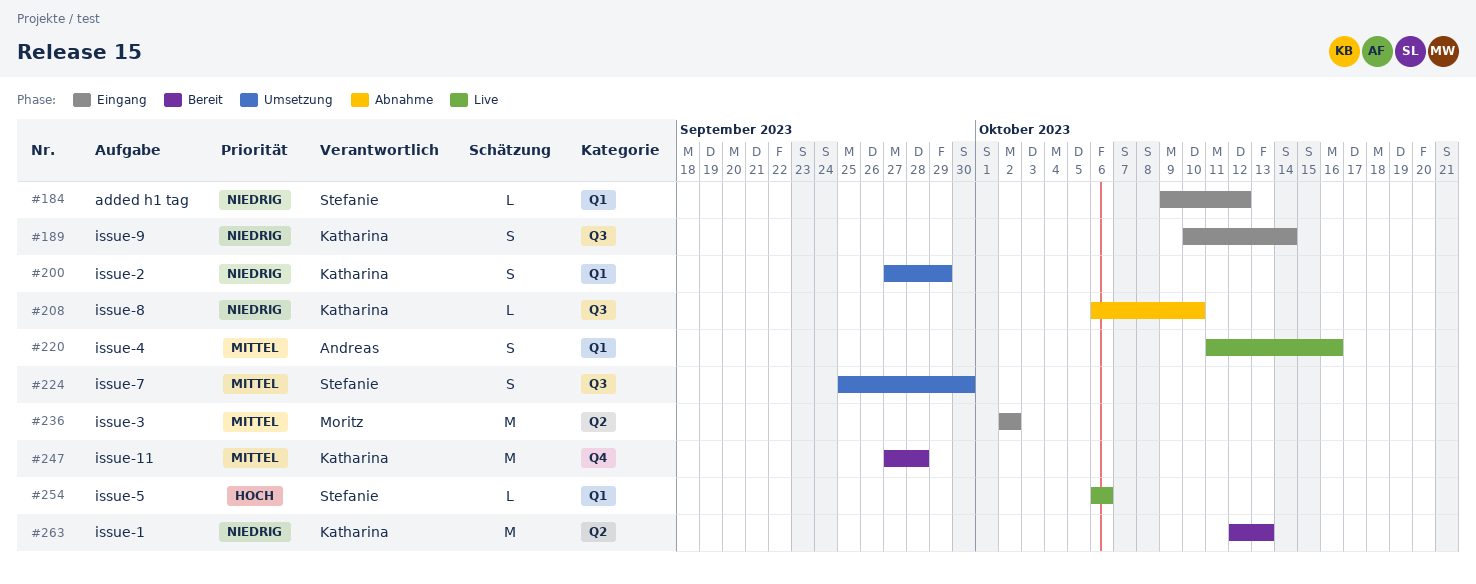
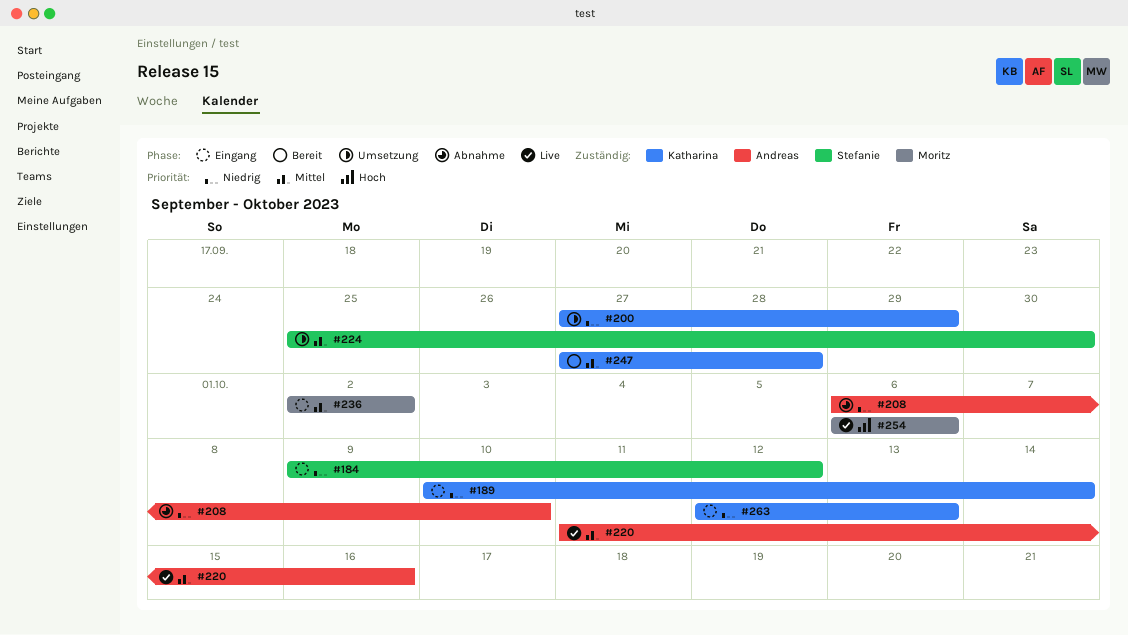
#208, owner: Katharina -> Andreas
#254, owner: Stefanie -> Moritz
#263, status: Bereit -> Eingang

